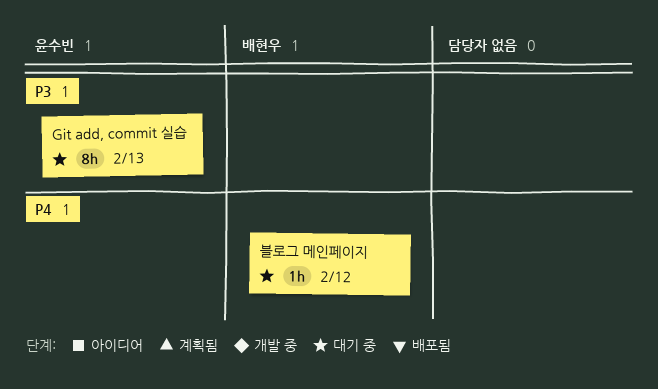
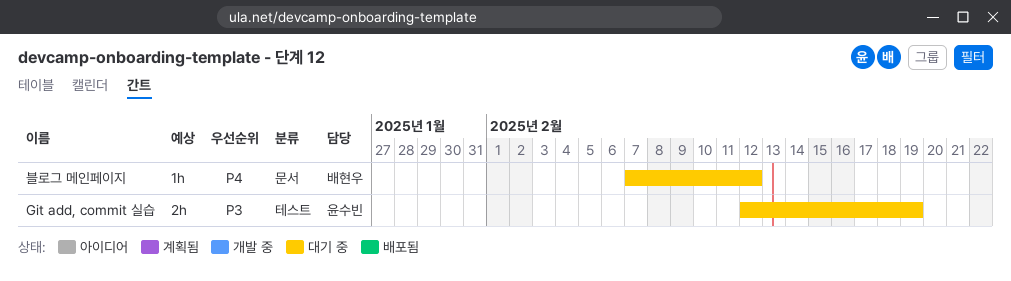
Git add, commit 실습, estimate: 8h -> 2h
Git add, commit 실습, due: Feb 13 -> Feb 19

